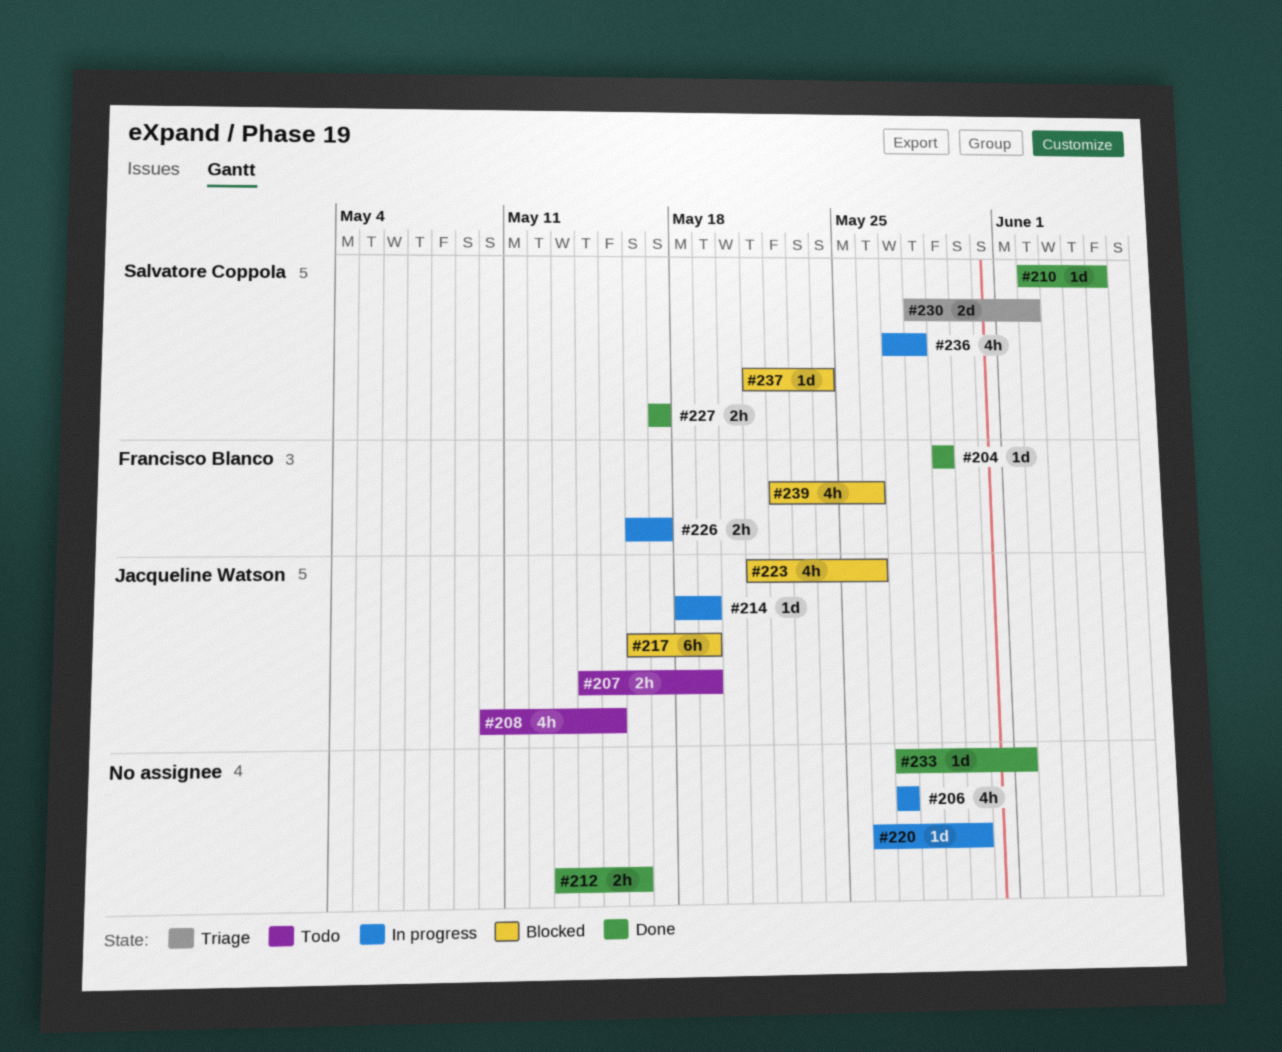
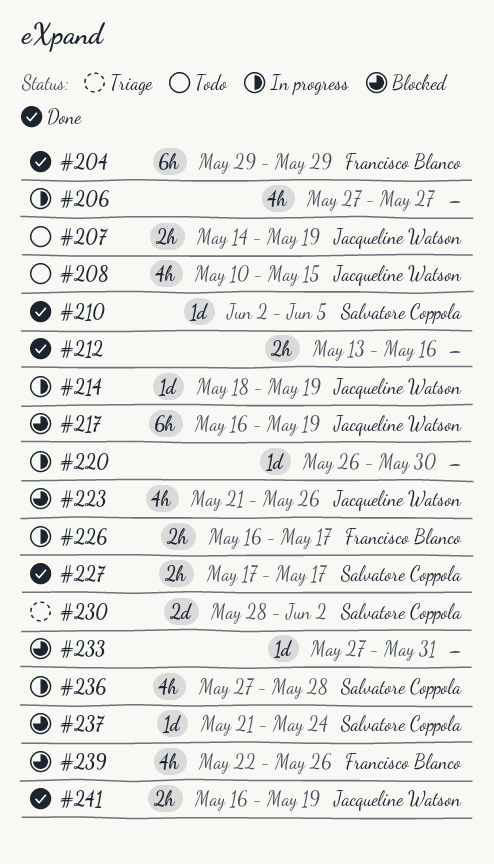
#204, estimate: 1d -> 6h
#233, status: Done -> Blocked
#233, due: Jun 1 -> May 31
#241: none -> present

